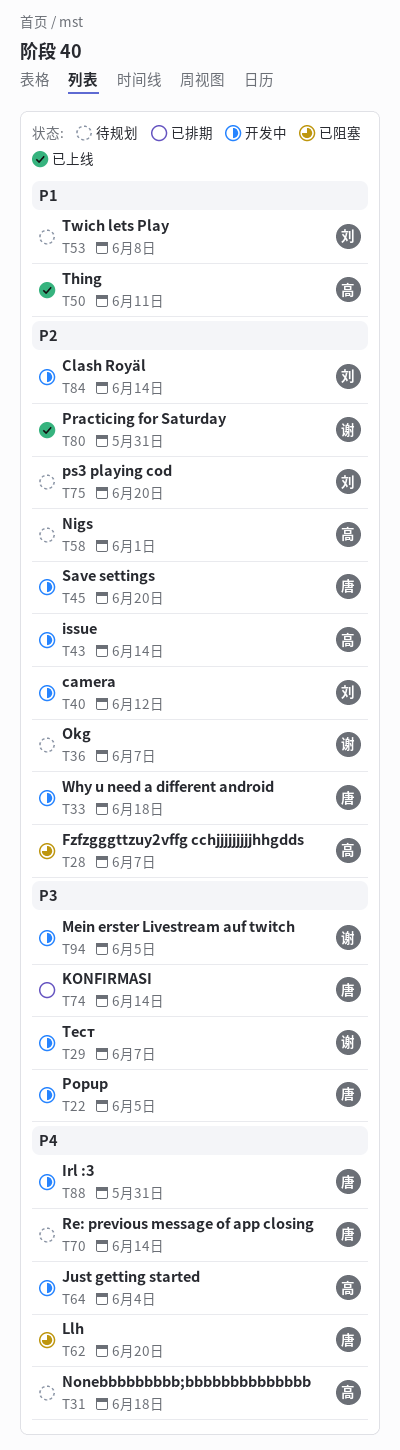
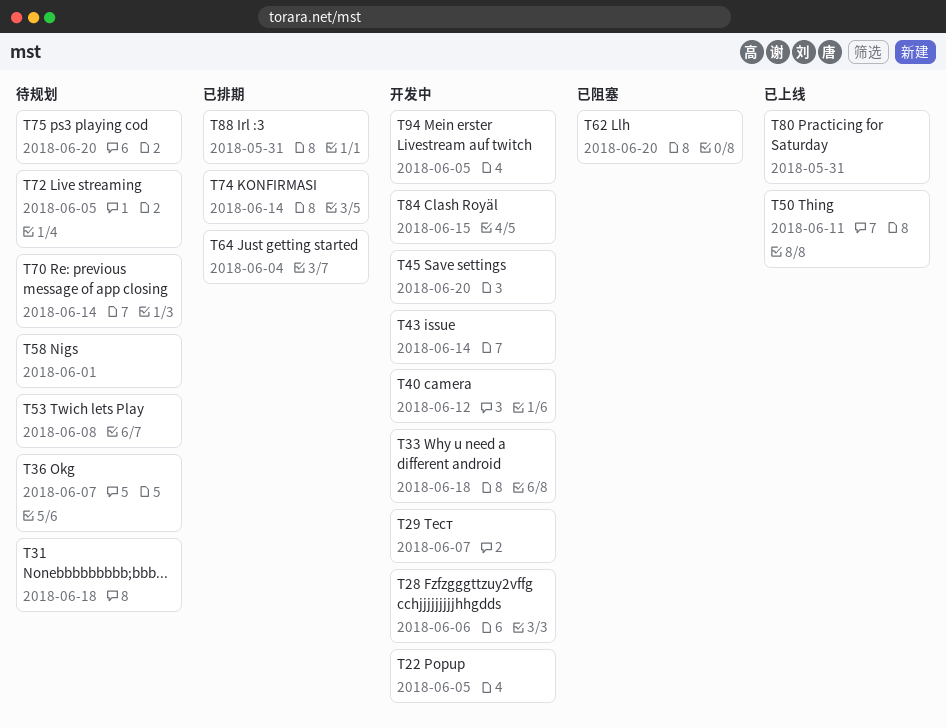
T28, status: 已阻塞 -> 开发中
T28, due: Jun 7 -> Jun 6
T64, status: 开发中 -> 已排期
T72: none -> present
T84, due: Jun 14 -> Jun 15
T88, status: 开发中 -> 已排期

